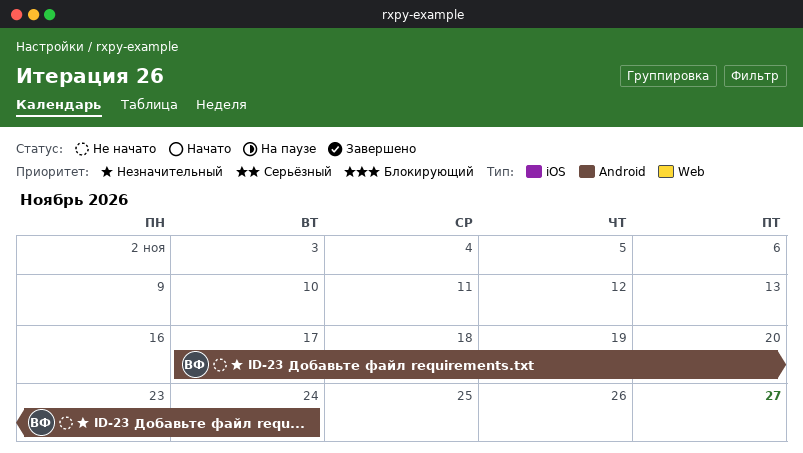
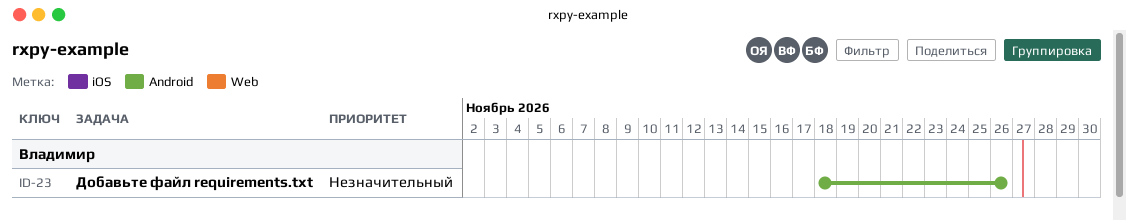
ID-23, start: Nov 17 -> Nov 18
ID-23, due: Nov 24 -> Nov 26

